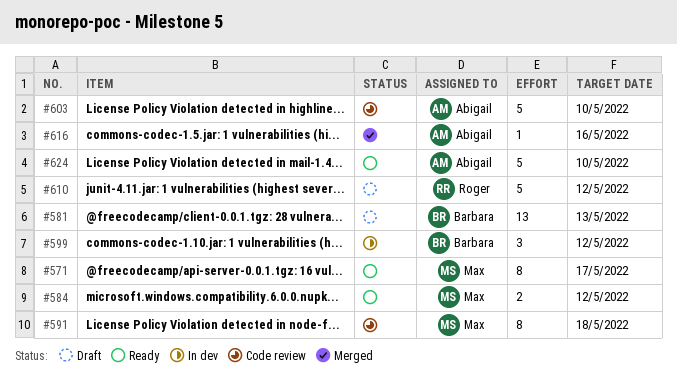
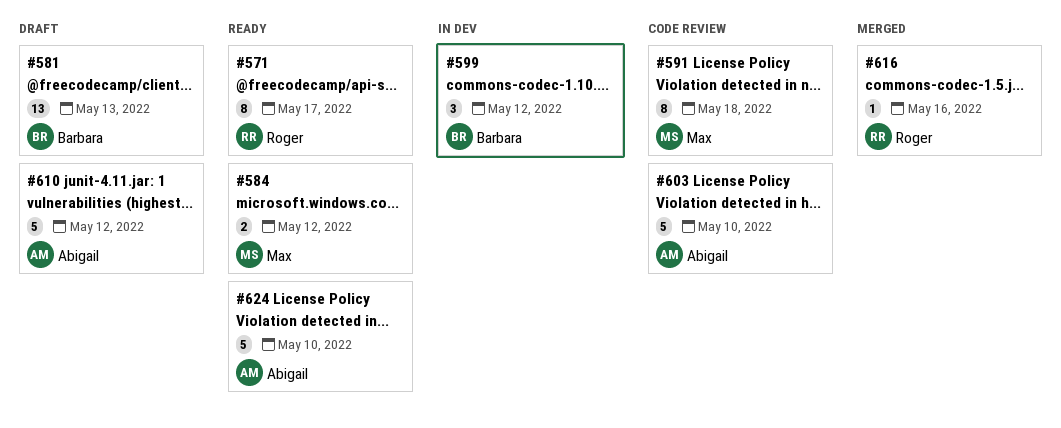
#571, owner: Max -> Roger
#610, owner: Roger -> Abigail
#616, owner: Abigail -> Roger

